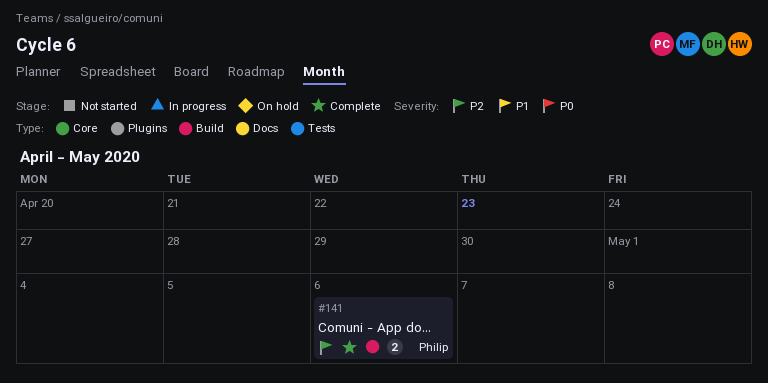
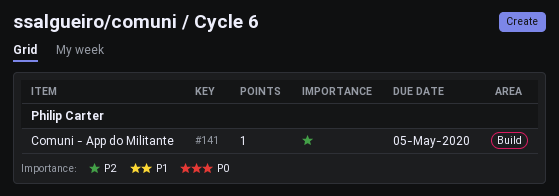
#141, estimate: 2 -> 1
#141, due: May 6 -> May 5

